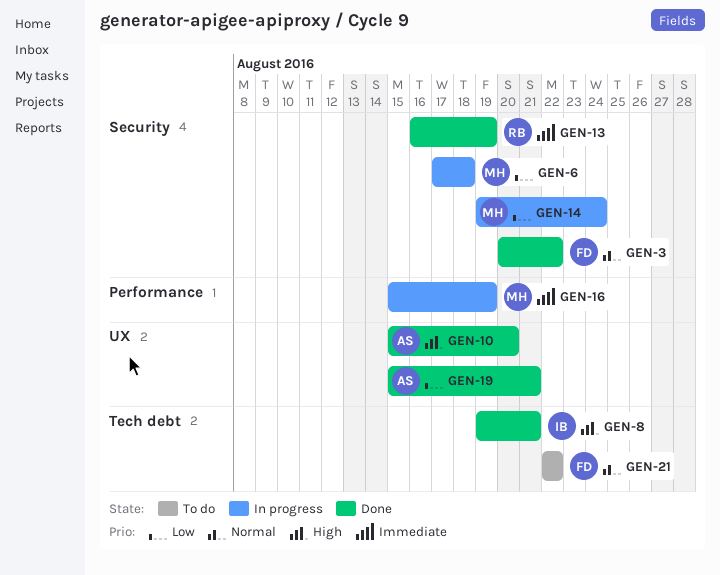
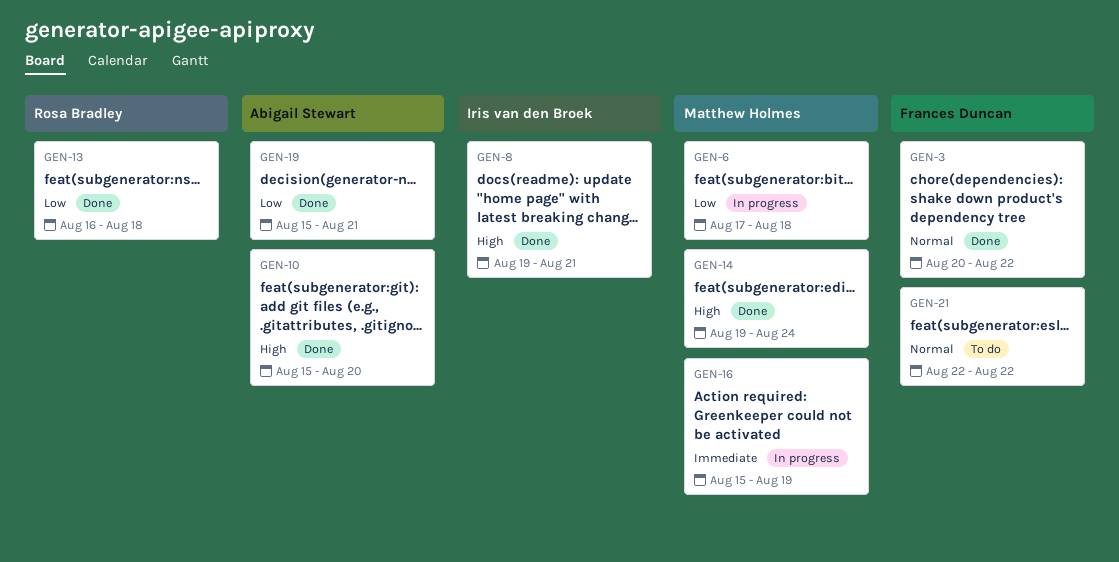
GEN-13, priority: Immediate -> Low
GEN-13, due: Aug 19 -> Aug 18
GEN-14, status: In progress -> Done
GEN-14, priority: Low -> High

